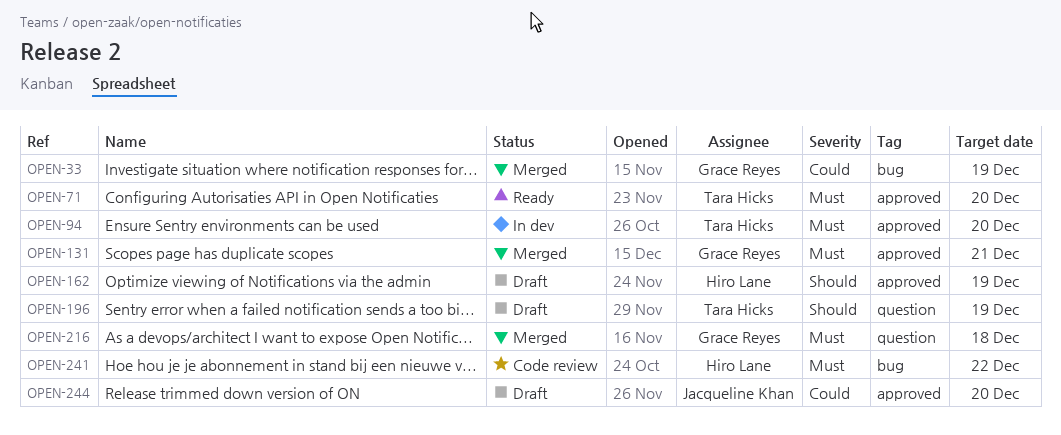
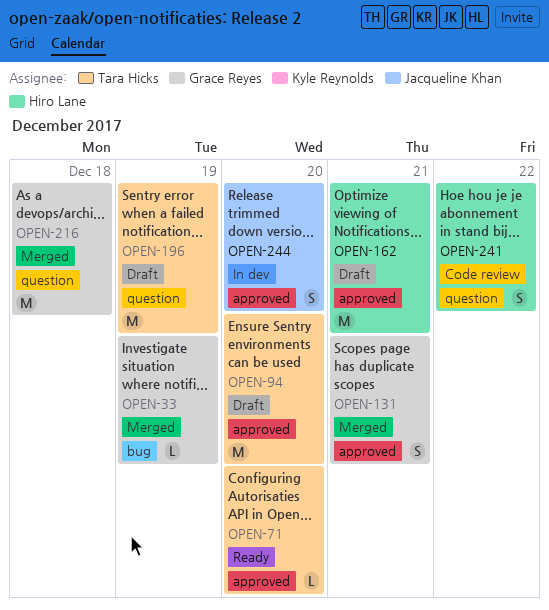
OPEN-94, status: In dev -> Draft
OPEN-162, due: Dec 19 -> Dec 21
OPEN-241, label: bug -> question
OPEN-244, status: Draft -> In dev

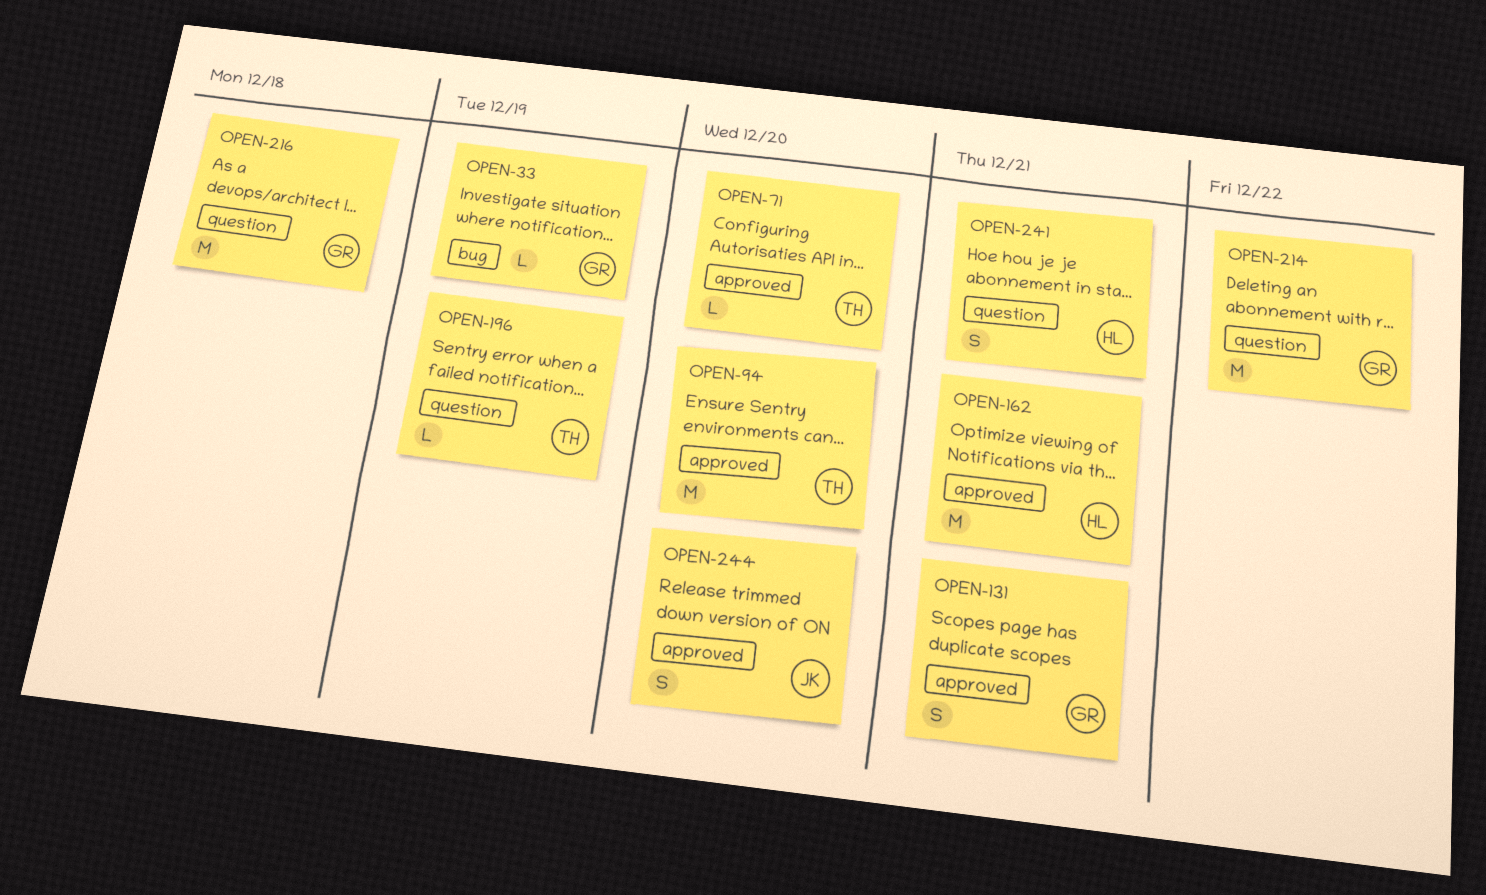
OPEN-196, estimate: M -> L
OPEN-214: none -> present
OPEN-241, due: Dec 22 -> Dec 21

